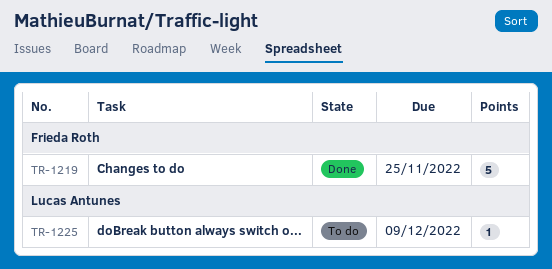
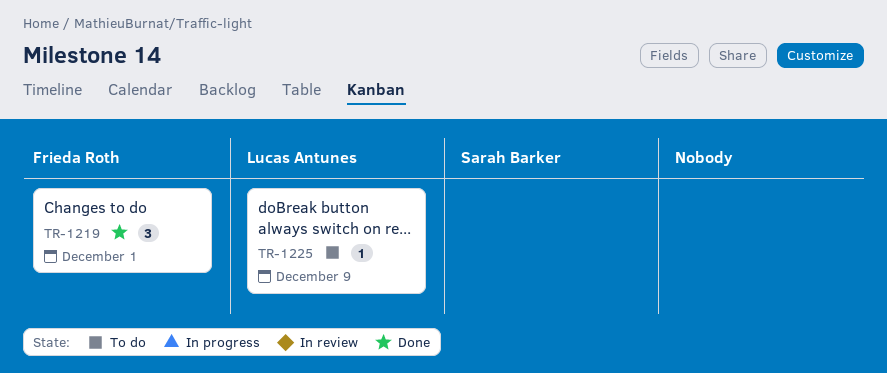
TR-1219, estimate: 5 -> 3
TR-1219, due: Nov 25 -> Dec 1

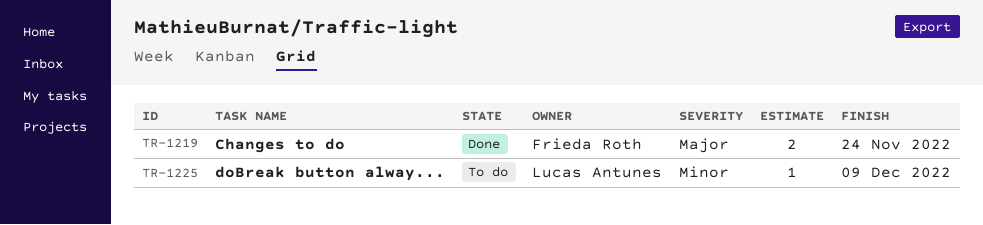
TR-1219, estimate: 3 -> 2
TR-1219, due: Dec 1 -> Nov 24

